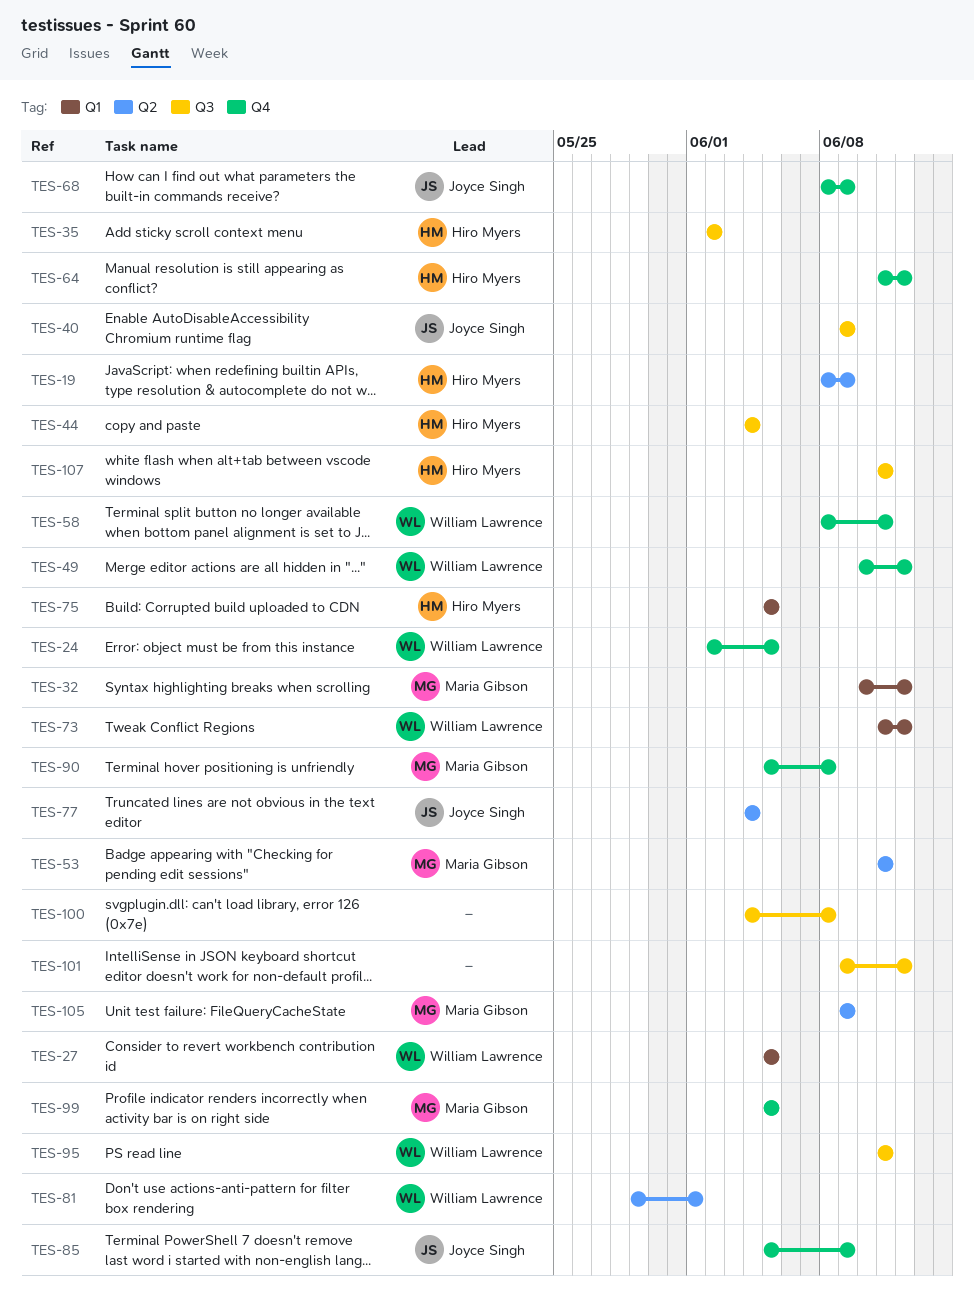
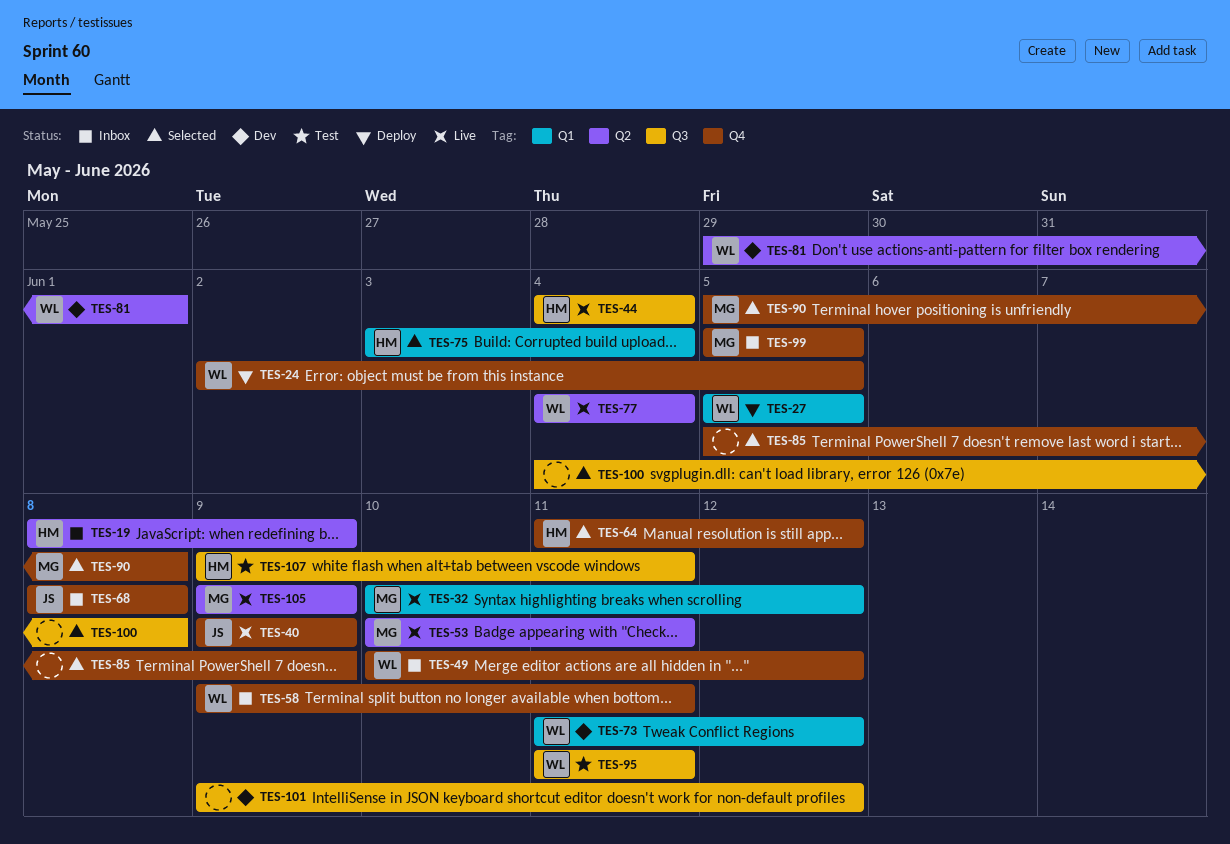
TES-35: present -> none
TES-40, label: Q3 -> Q4
TES-53, start: Jun 11 -> Jun 10
TES-58, start: Jun 8 -> Jun 9
TES-68, due: Jun 9 -> Jun 8
TES-75, start: Jun 5 -> Jun 3
TES-75, due: Jun 5 -> Jun 4
TES-77, owner: Joyce Singh -> William Lawrence
TES-85, owner: Joyce Singh -> none
TES-107, start: Jun 11 -> Jun 9

